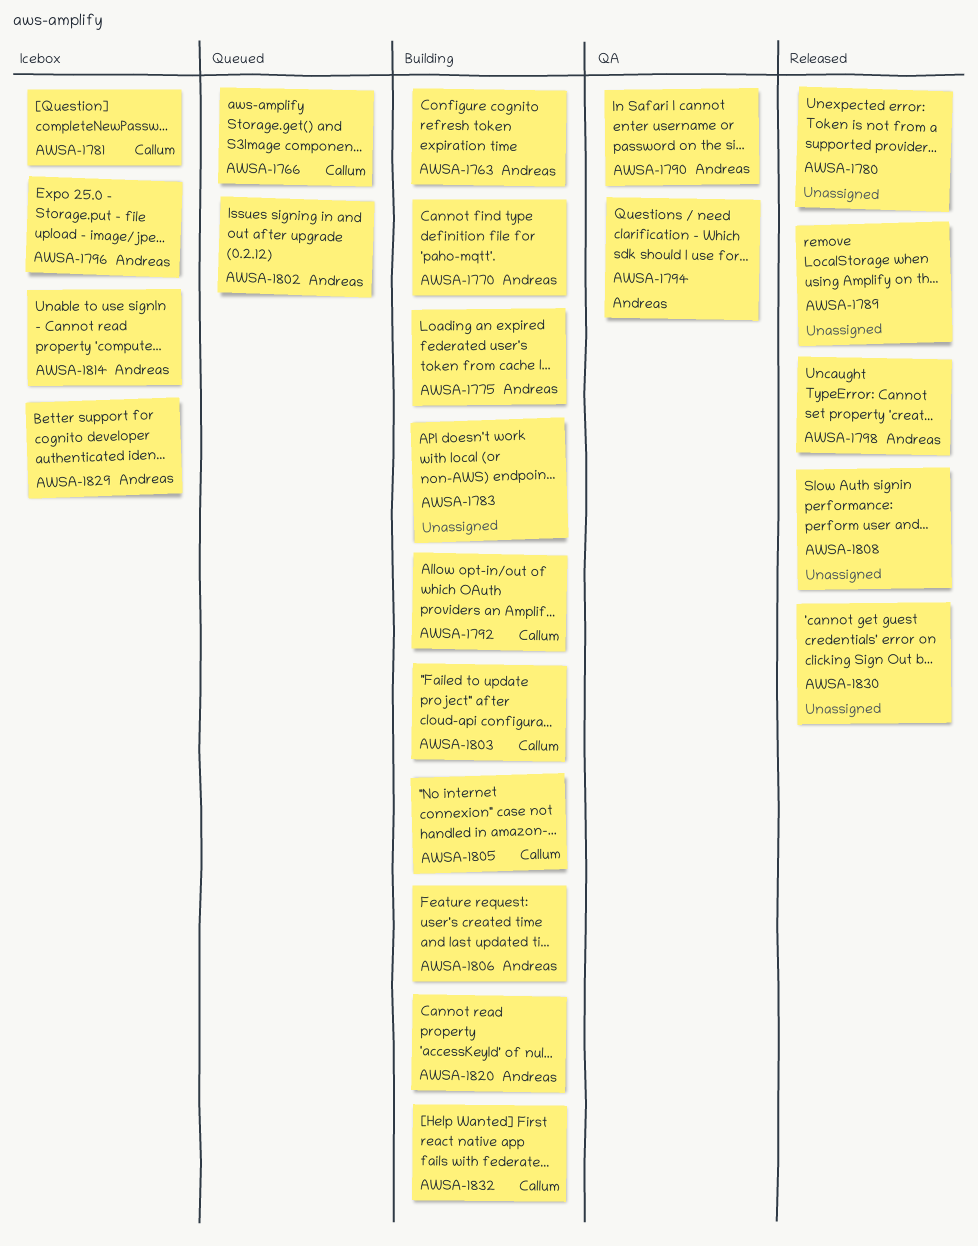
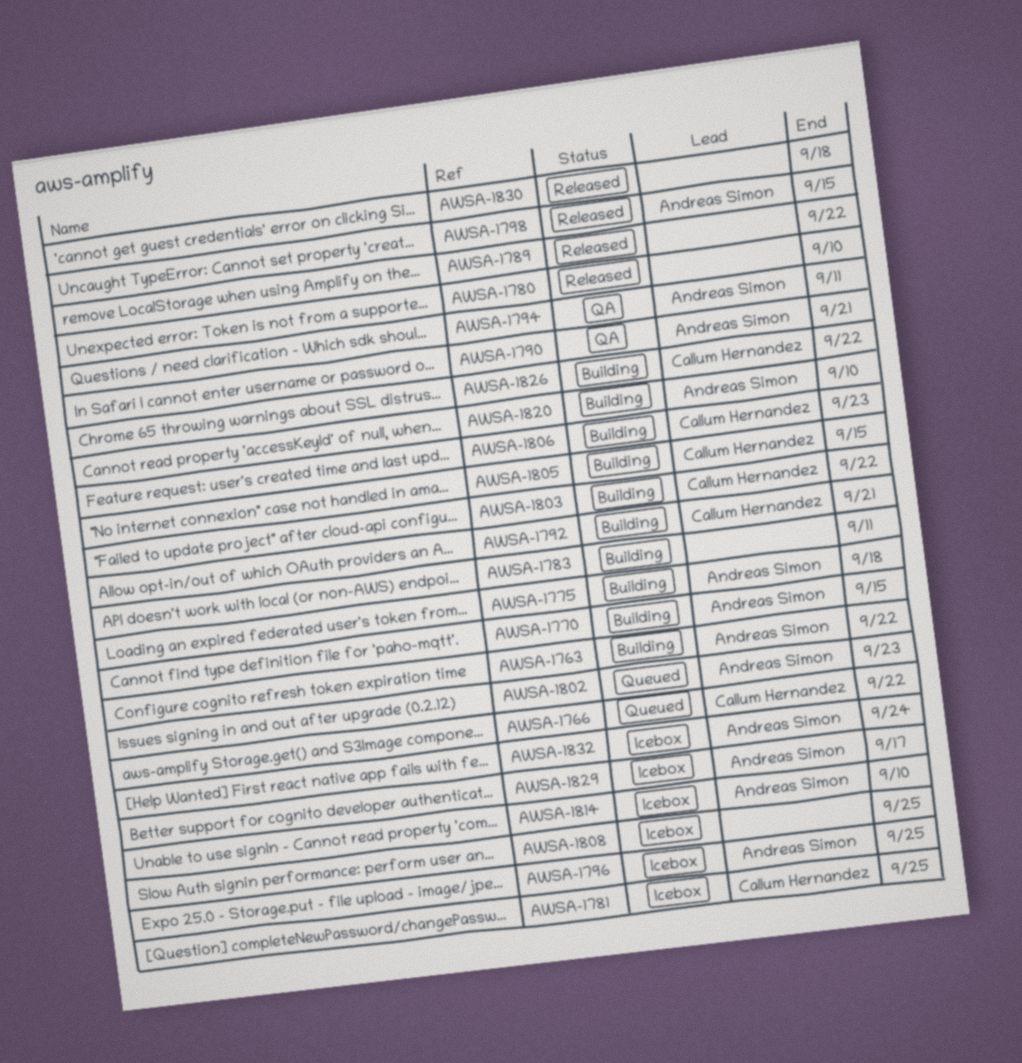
AWSA-1806, owner: Andreas Simon -> Callum Hernandez
AWSA-1808, status: Released -> Icebox
AWSA-1826: none -> present
AWSA-1832, status: Building -> Icebox
AWSA-1832, owner: Callum Hernandez -> Andreas Simon

